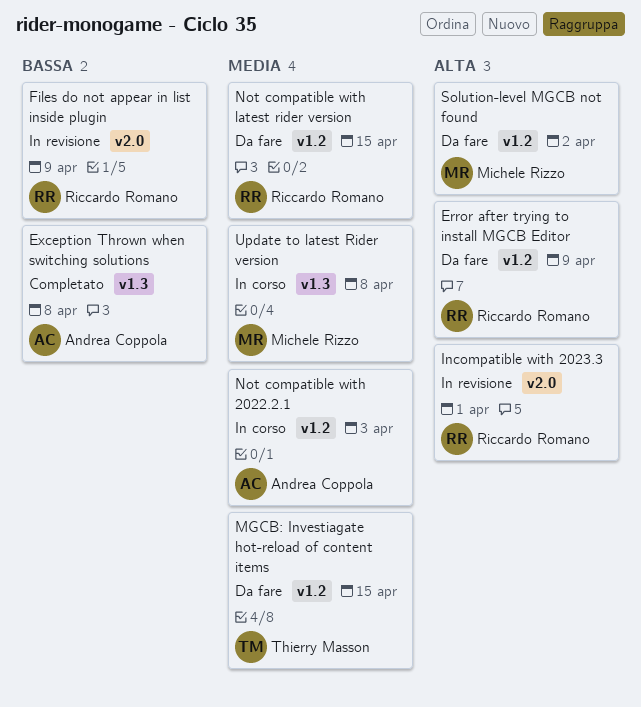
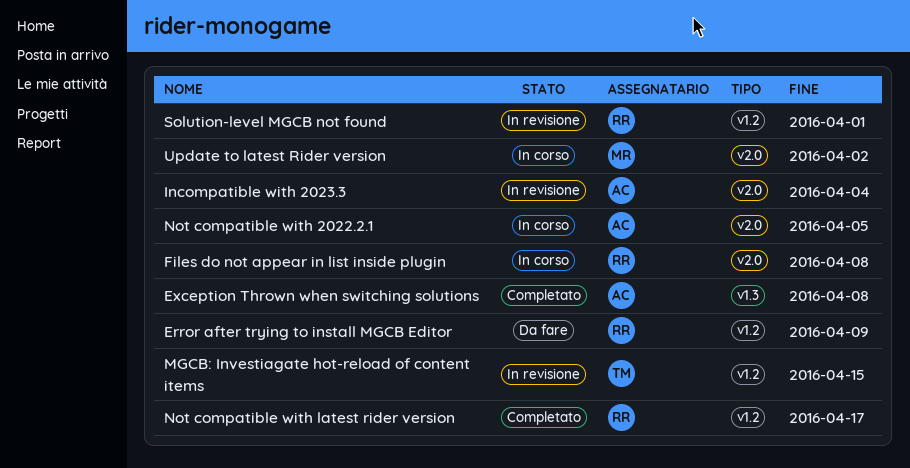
Files do not appear in list inside plugin, status: In revisione -> In corso
Files do not appear in list inside plugin, due: Apr 9 -> Apr 8
Incompatible with 2023.3, owner: Riccardo Romano -> Andrea Coppola
Incompatible with 2023.3, due: Apr 1 -> Apr 4
MGCB: Investiagate hot-reload of content items, status: Da fare -> In revisione
Not compatible with 2022.2.1, label: v1.2 -> v2.0
Not compatible with 2022.2.1, due: Apr 3 -> Apr 5
Not compatible with latest rider version, status: Da fare -> Completato
Not compatible with latest rider version, due: Apr 15 -> Apr 17
Solution-level MGCB not found, status: Da fare -> In revisione
Solution-level MGCB not found, owner: Michele Rizzo -> Riccardo Romano
Solution-level MGCB not found, due: Apr 2 -> Apr 1
Update to latest Rider version, label: v1.3 -> v2.0
Update to latest Rider version, due: Apr 8 -> Apr 2

